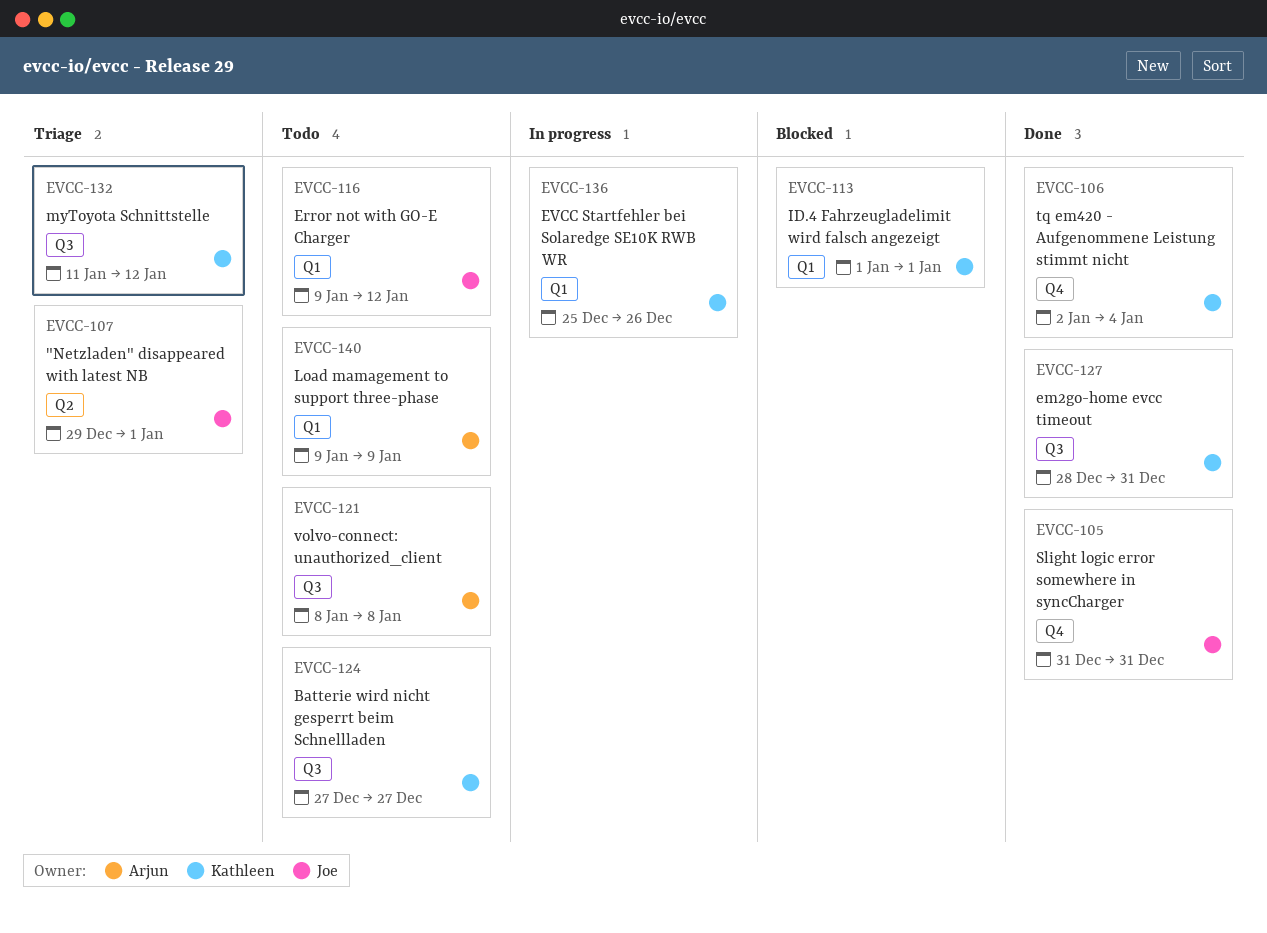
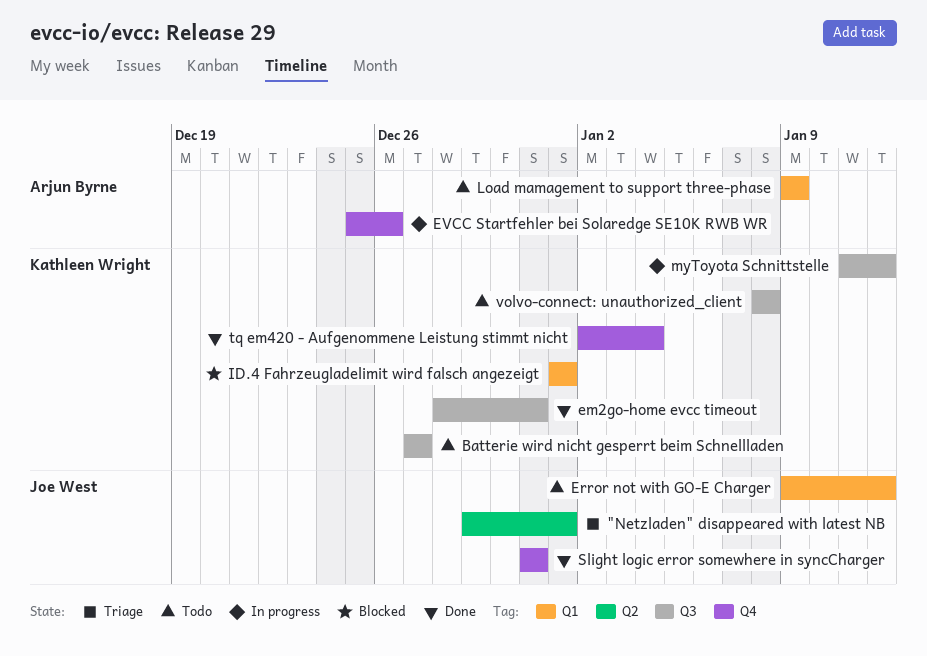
EVCC Startfehler bei Solaredge SE10K RWB WR, owner: Kathleen Wright -> Arjun Byrne
EVCC Startfehler bei Solaredge SE10K RWB WR, label: Q1 -> Q4
myToyota Schnittstelle, status: Triage -> In progress
volvo-connect: unauthorized_client, owner: Arjun Byrne -> Kathleen Wright

